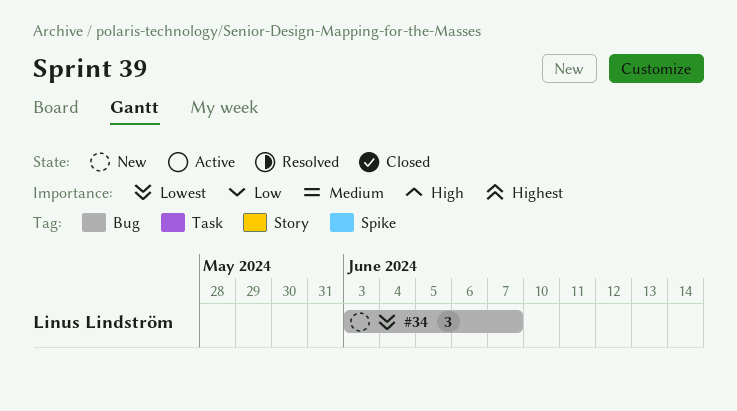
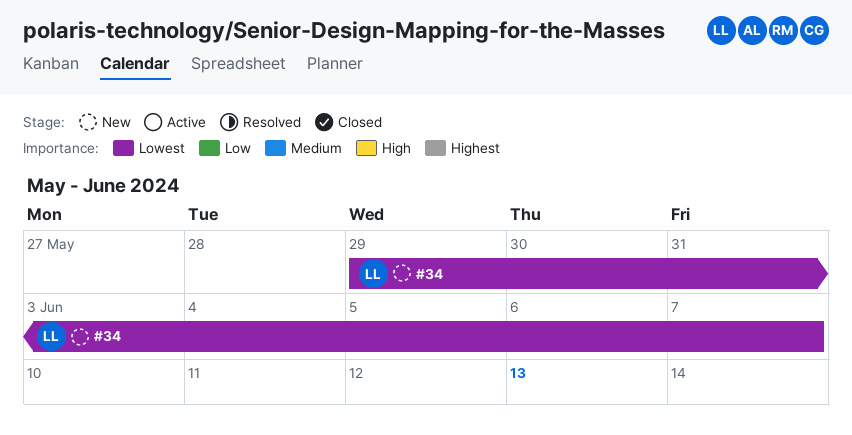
#34, start: Jun 3 -> May 29

